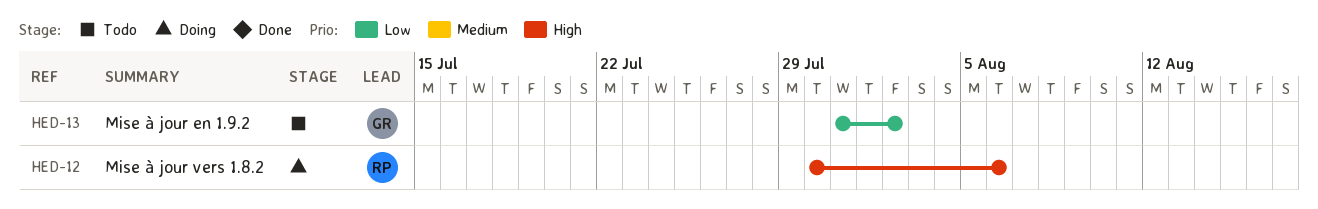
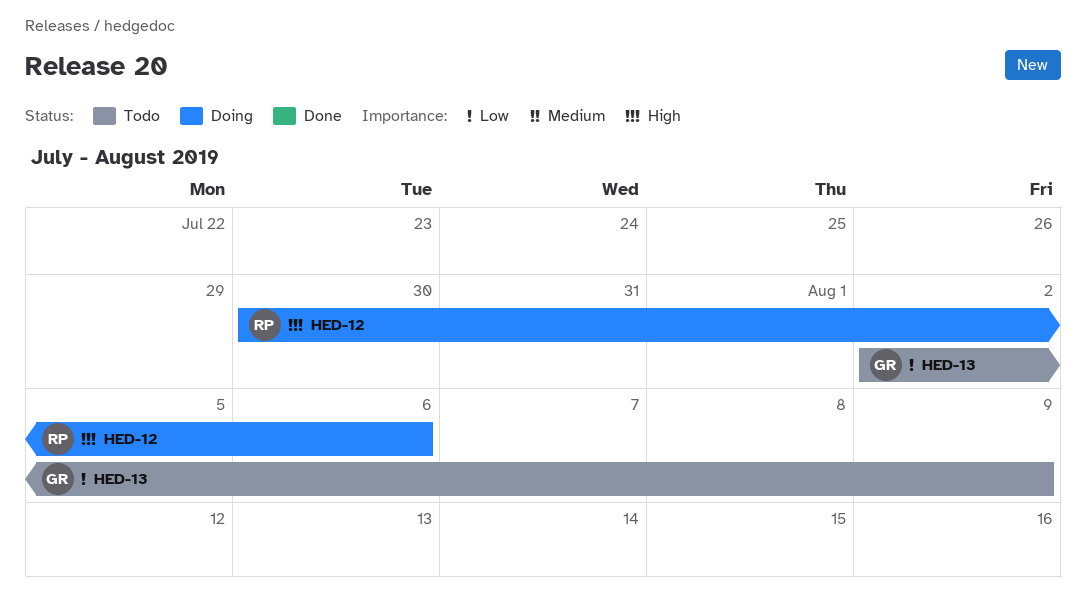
HED-13, start: Jul 31 -> Aug 2
HED-13, due: Aug 2 -> Aug 9

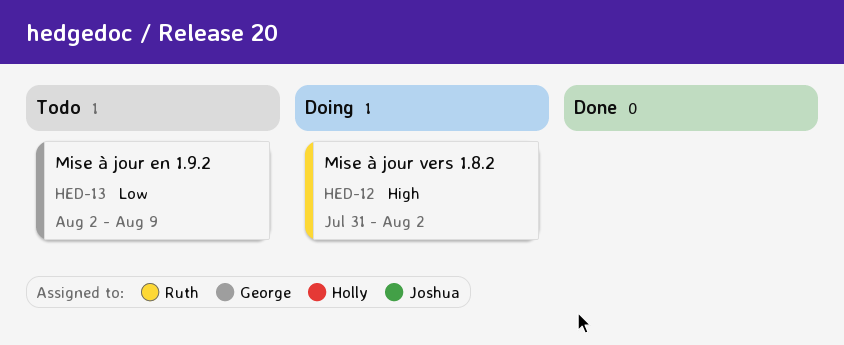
HED-12, start: Jul 30 -> Jul 31
HED-12, due: Aug 6 -> Aug 2

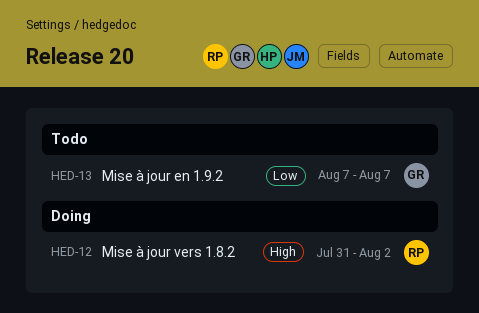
HED-13, start: Aug 2 -> Aug 7
HED-13, due: Aug 9 -> Aug 7

